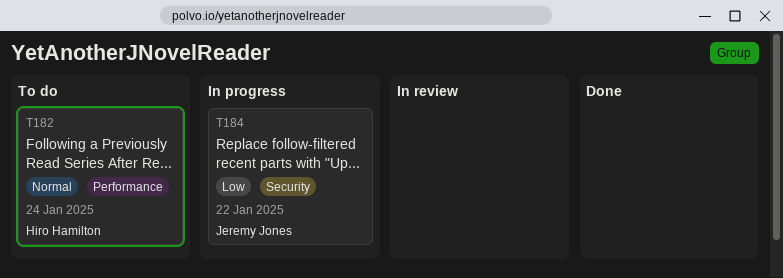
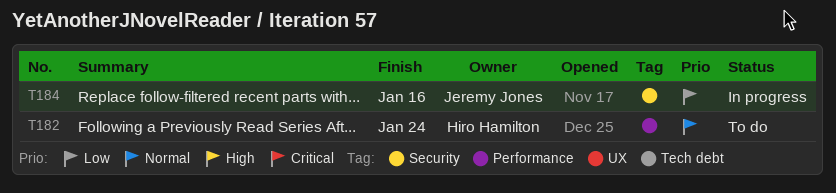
T184, due: Jan 22 -> Jan 16

